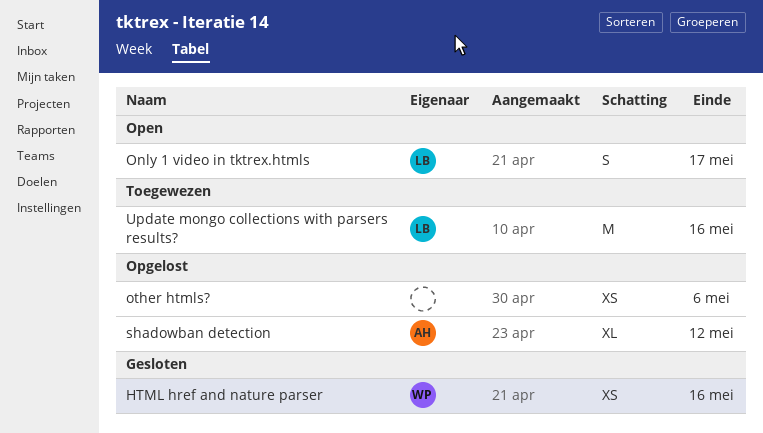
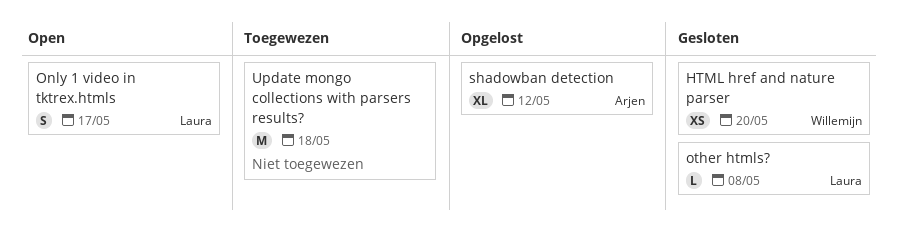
HTML href and nature parser, due: May 16 -> May 20
other htmls?, status: Opgelost -> Gesloten
other htmls?, owner: none -> Laura
other htmls?, estimate: XS -> L
other htmls?, due: May 6 -> May 8
Update mongo collections with parsers results?, owner: Laura -> none
Update mongo collections with parsers results?, due: May 16 -> May 18

